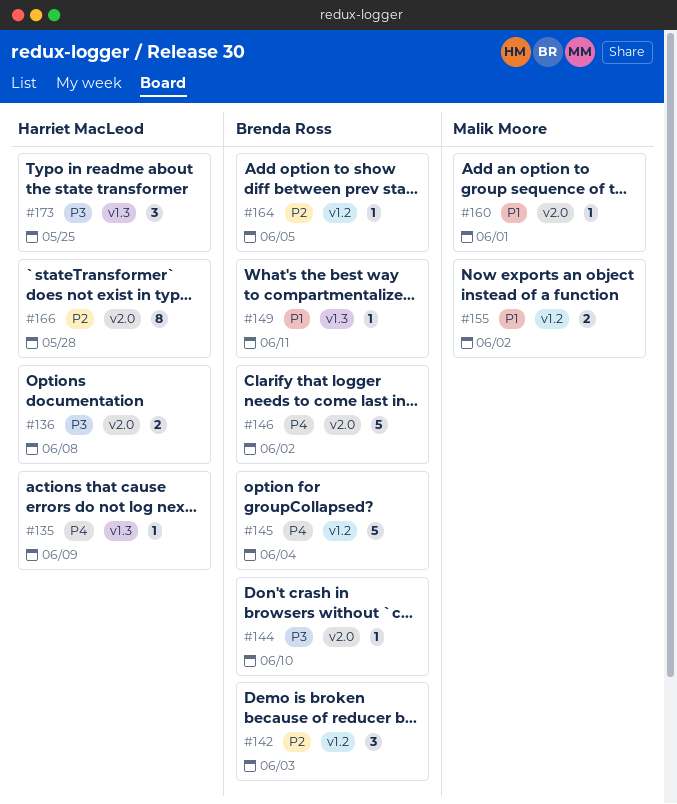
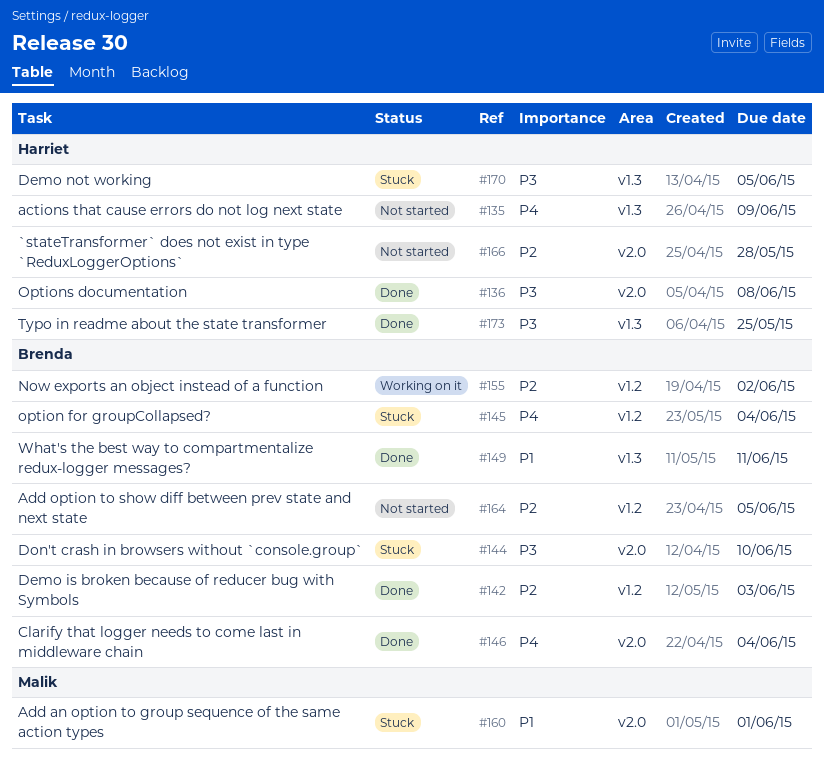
#146, due: Jun 2 -> Jun 4
#155, owner: Malik Moore -> Brenda Ross
#155, priority: P1 -> P2
#170: none -> present

